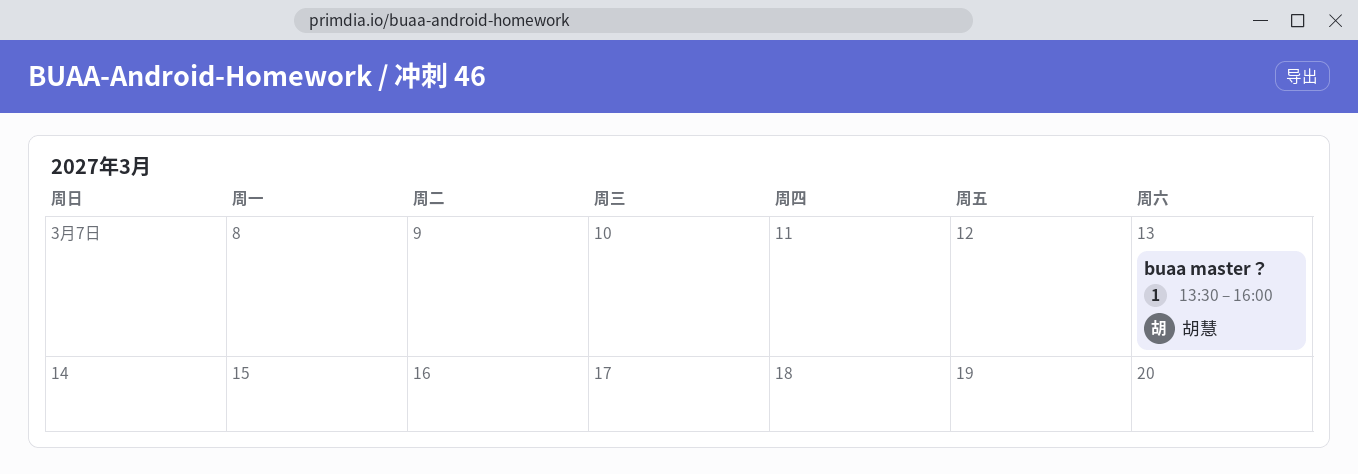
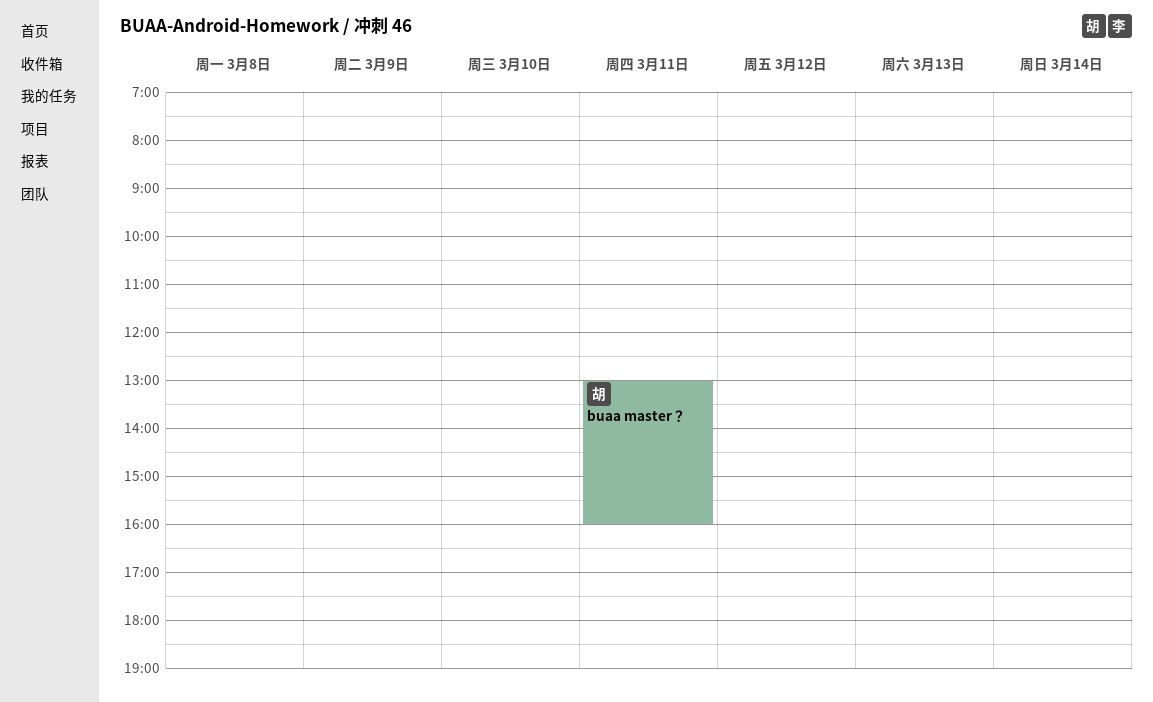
buaa master？, day: Mar 13 -> Mar 11
buaa master？, begins: 13:30 -> 13:00

